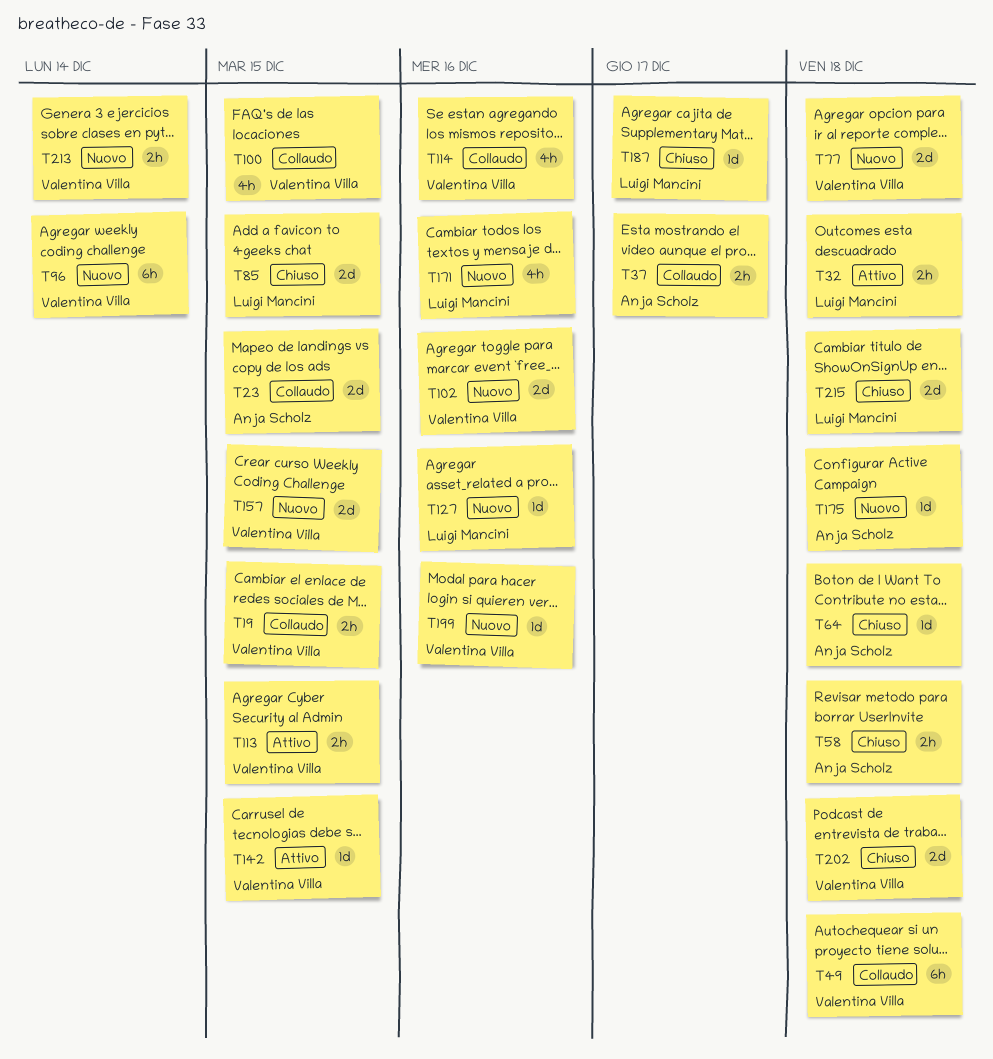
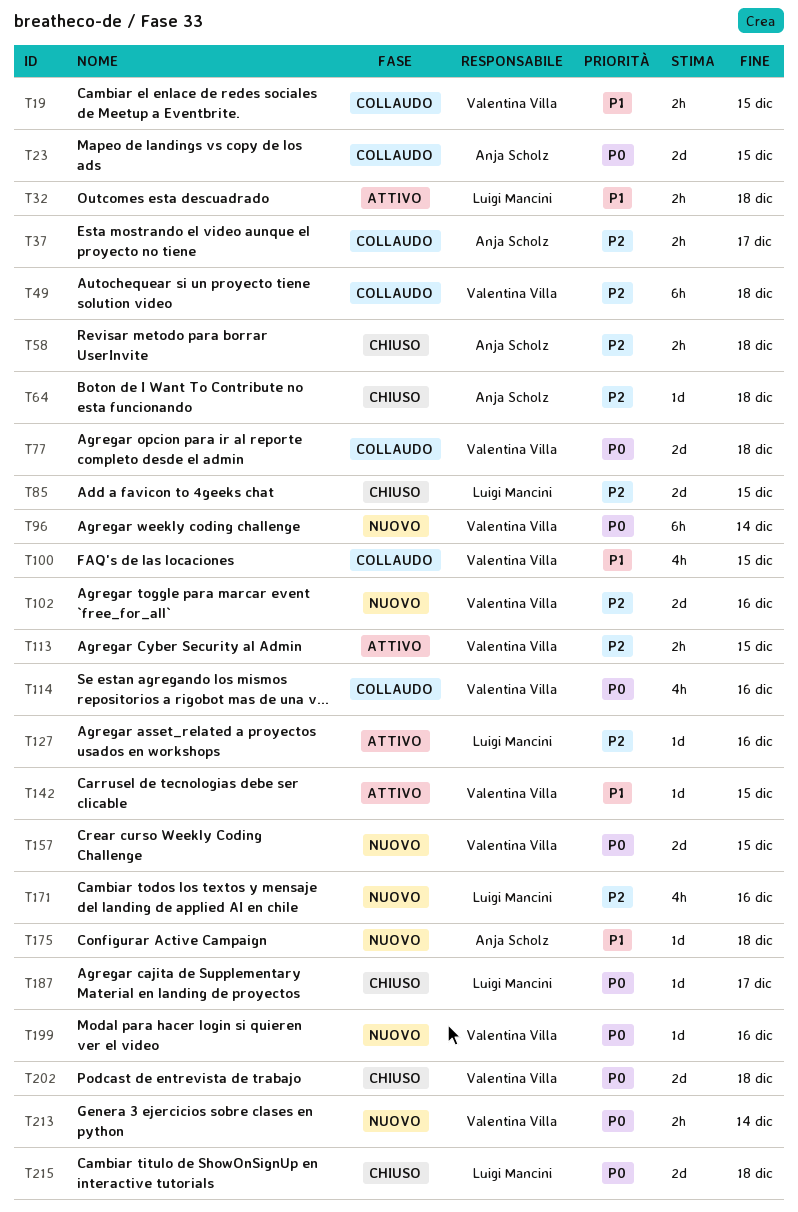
T77, status: Nuovo -> Collaudo
T127, status: Nuovo -> Attivo

